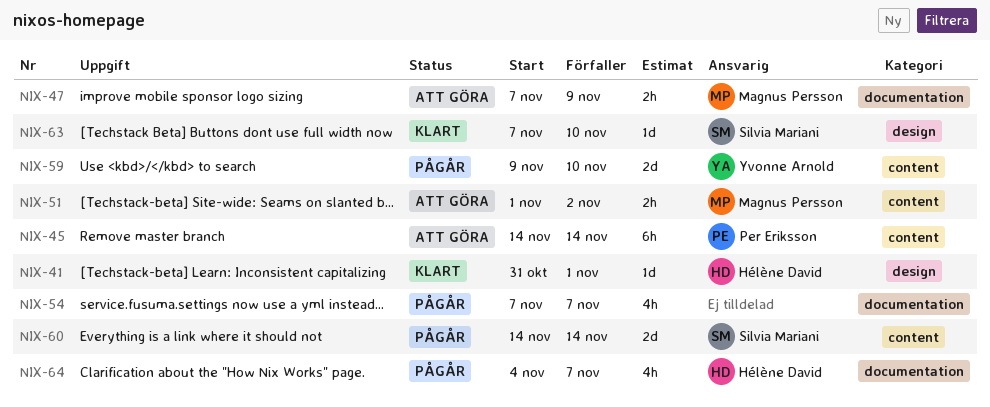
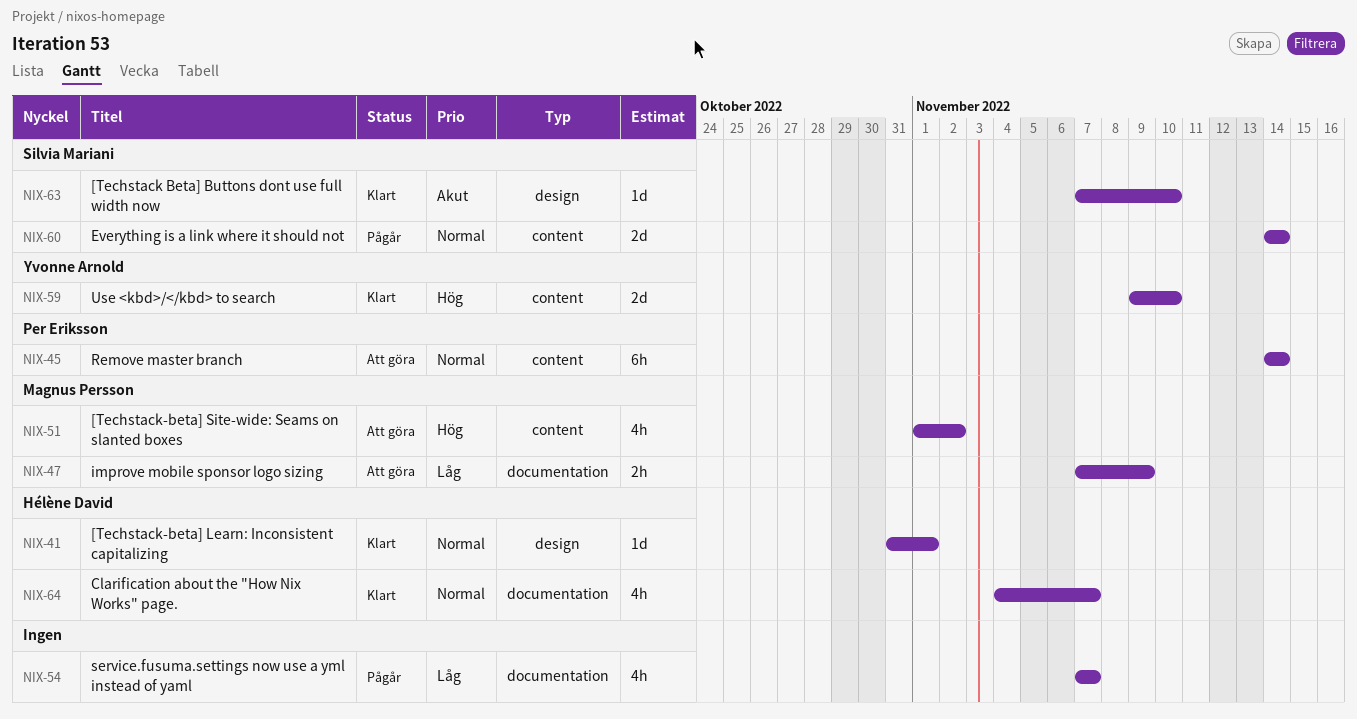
NIX-51, estimate: 2h -> 4h
NIX-59, status: Pågår -> Klart
NIX-64, status: Pågår -> Klart

